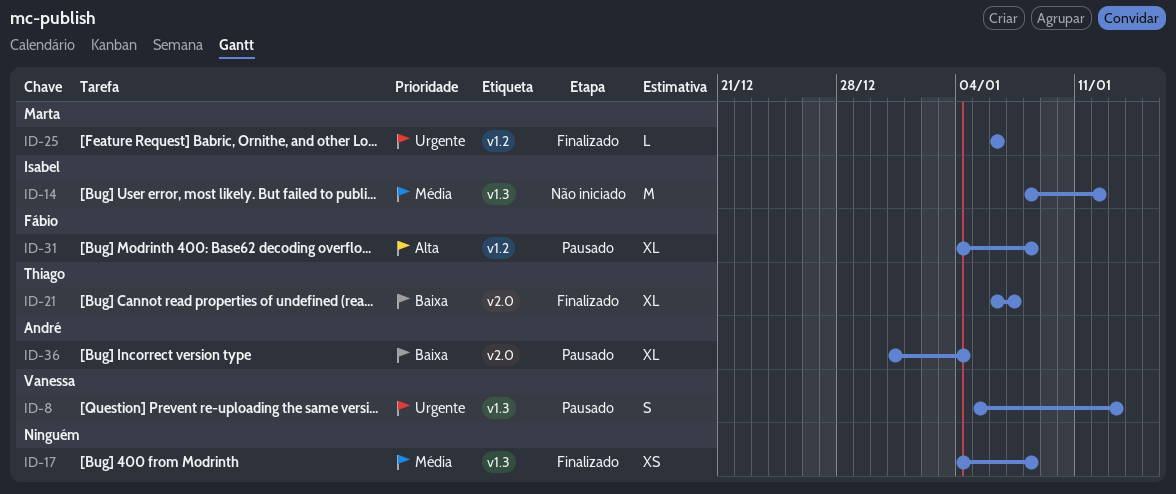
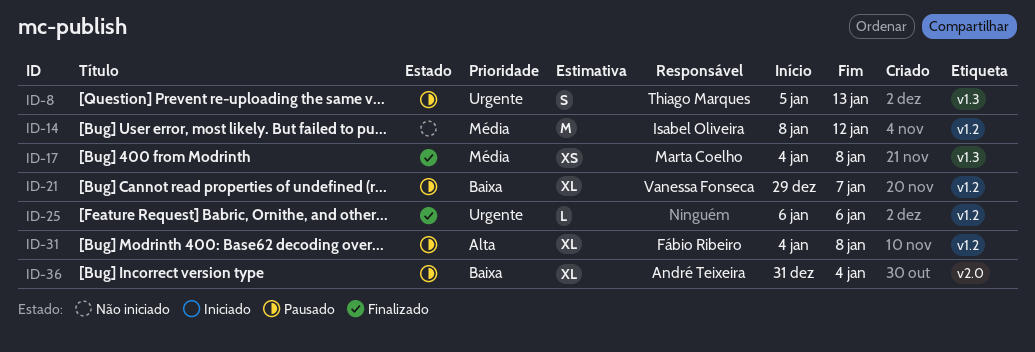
ID-8, owner: Vanessa Fonseca -> Thiago Marques
ID-14, label: v1.3 -> v1.2
ID-17, owner: none -> Marta Coelho
ID-21, status: Finalizado -> Pausado
ID-21, owner: Thiago Marques -> Vanessa Fonseca
ID-21, label: v2.0 -> v1.2
ID-21, start: Jan 6 -> Dec 29
ID-25, owner: Marta Coelho -> none

